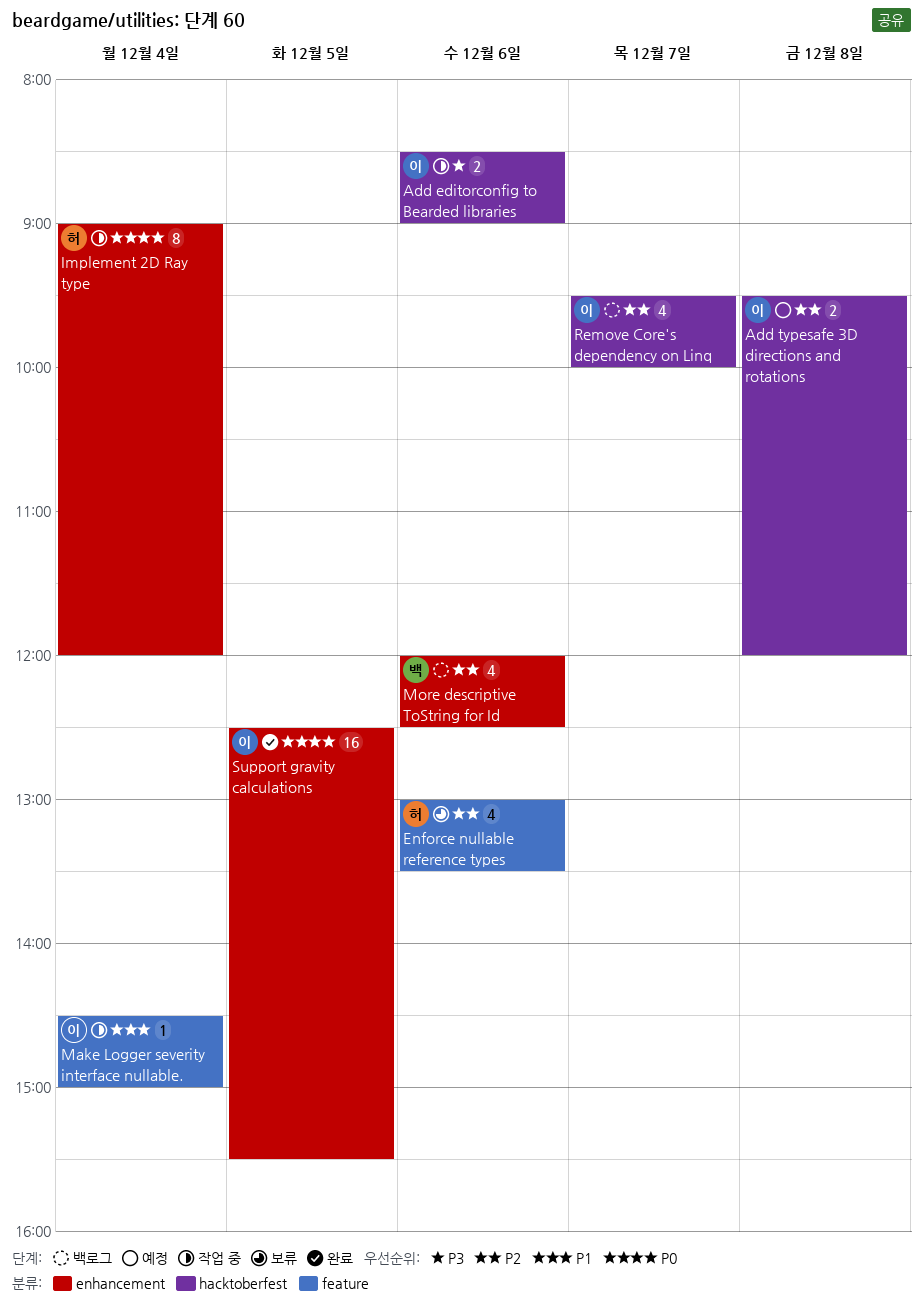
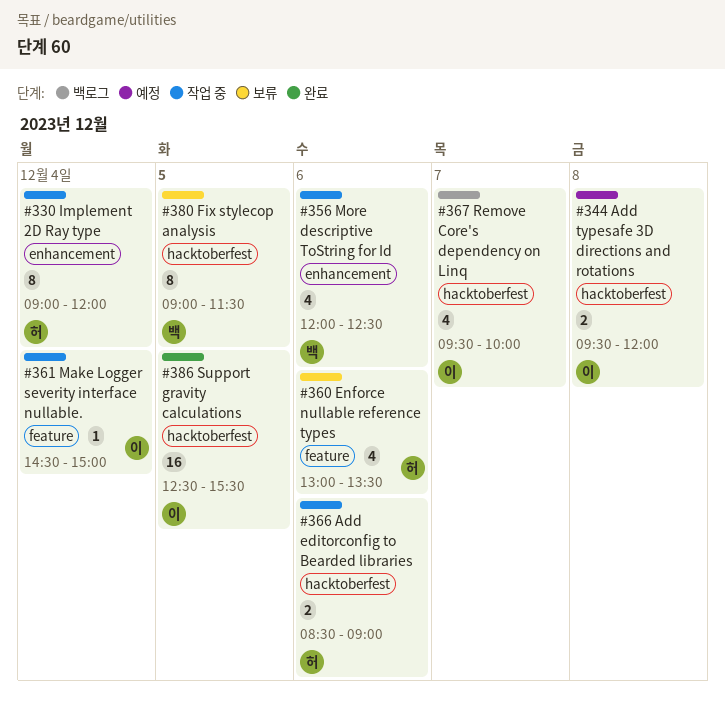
Add editorconfig to Bearded libraries, owner: 이 -> 허
Fix stylecop analysis: none -> present
More descriptive ToString for Id, status: 백로그 -> 작업 중
Support gravity calculations, label: enhancement -> hacktoberfest

